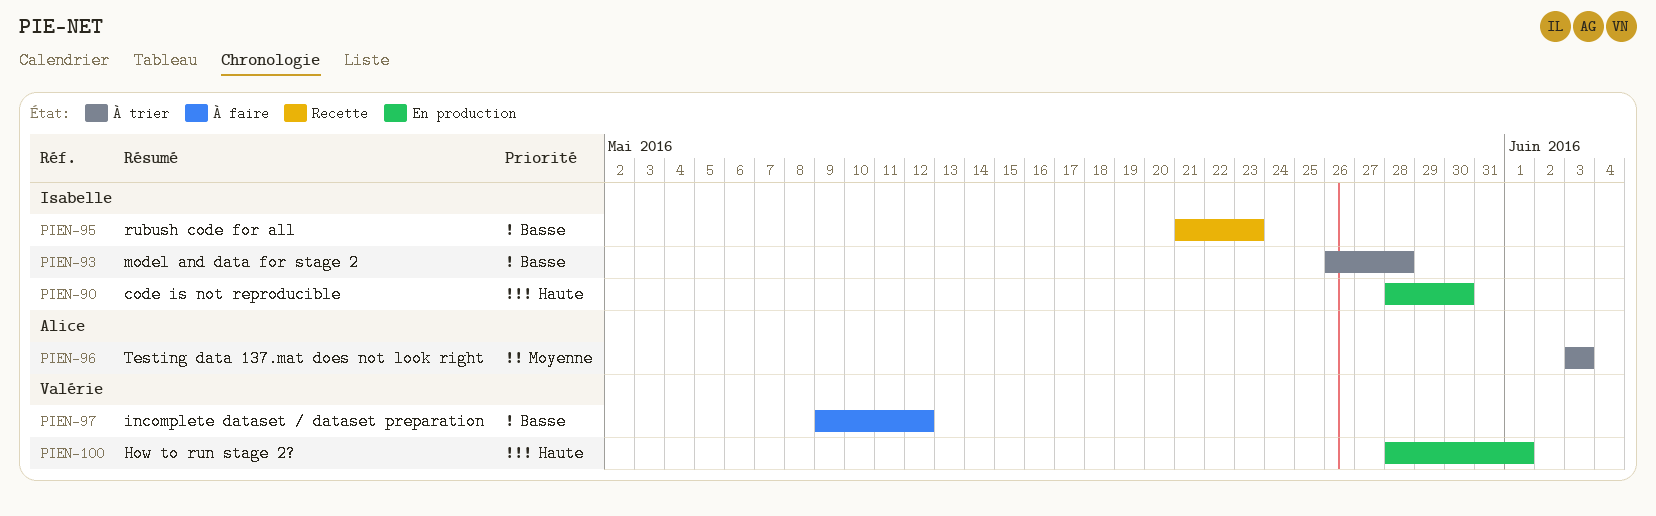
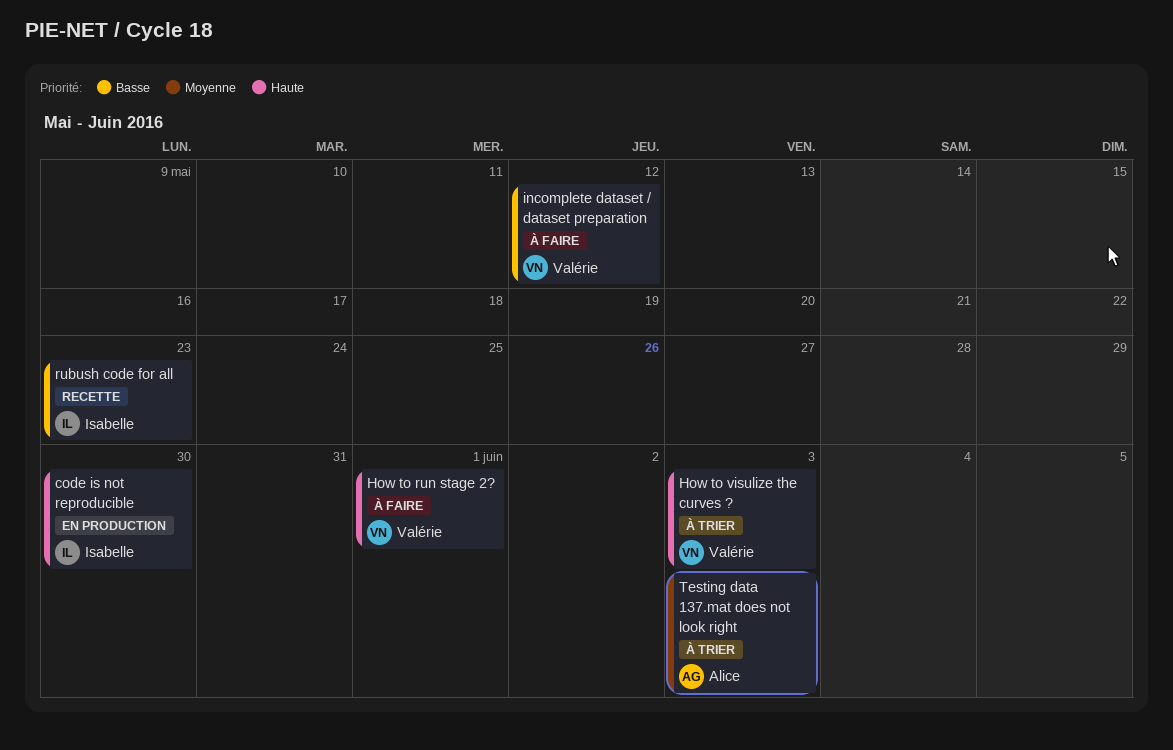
How to run stage 2?, status: En production -> À faire
How to visulize the curves ?: none -> present
model and data for stage 2: present -> none

